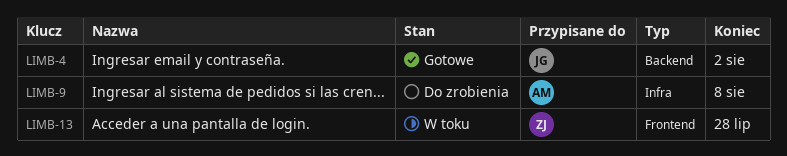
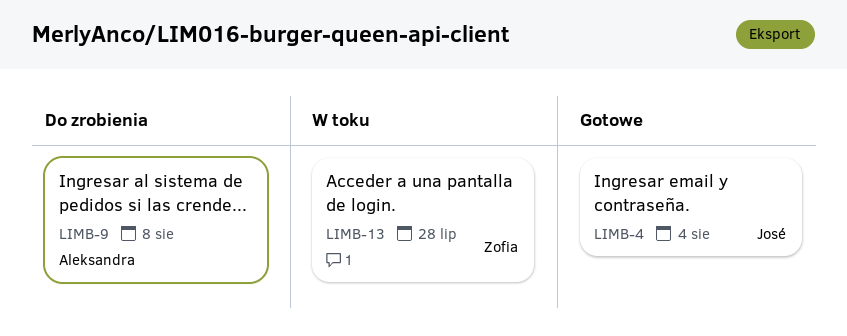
LIMB-4, due: Aug 2 -> Aug 4

